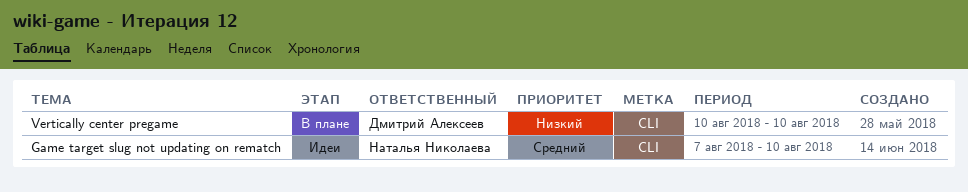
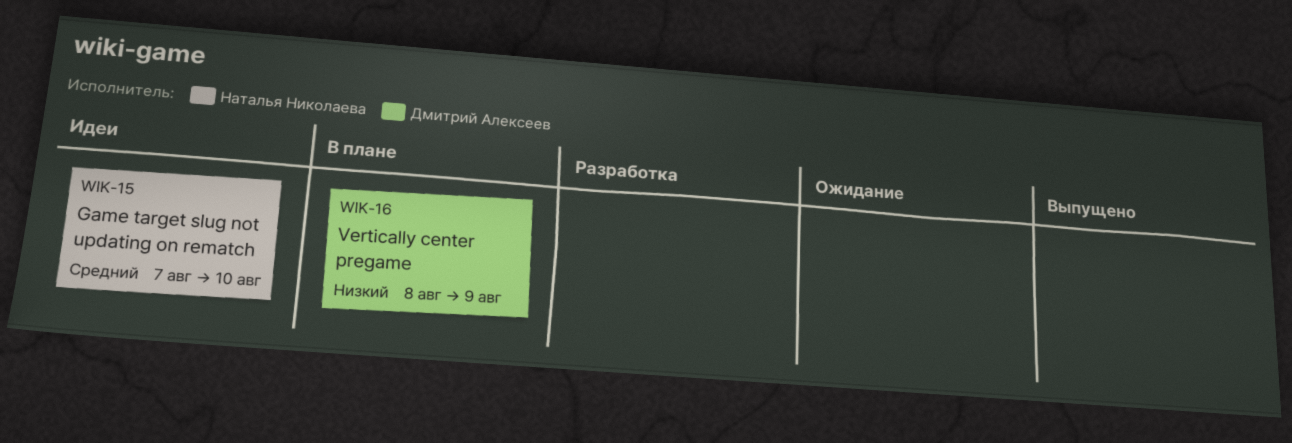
Vertically center pregame, start: Aug 10 -> Aug 8
Vertically center pregame, due: Aug 10 -> Aug 9

